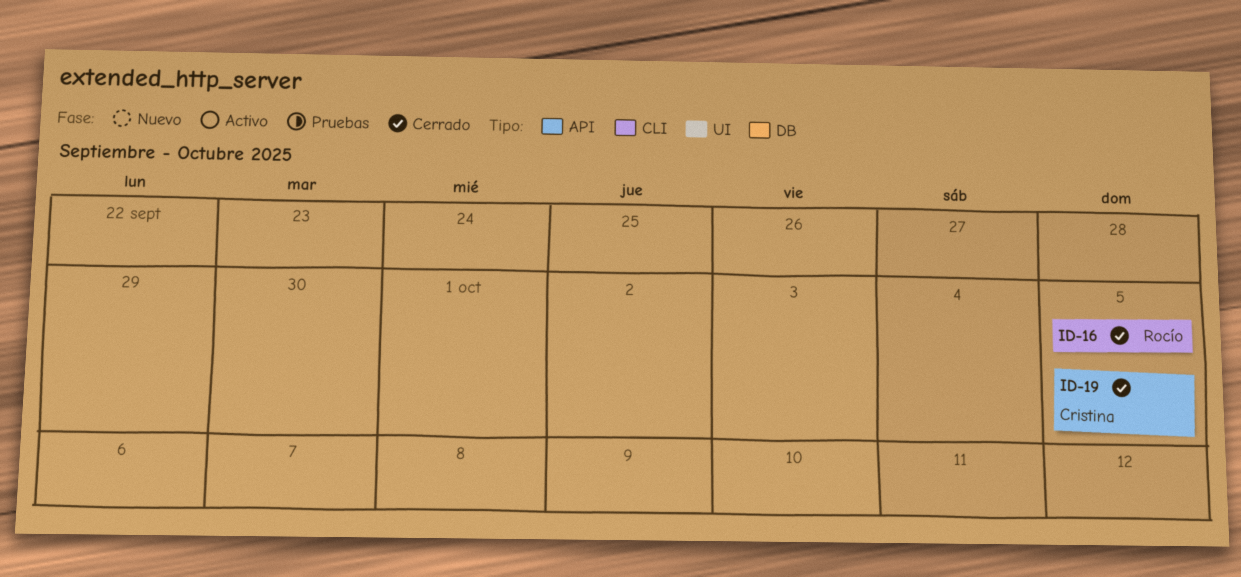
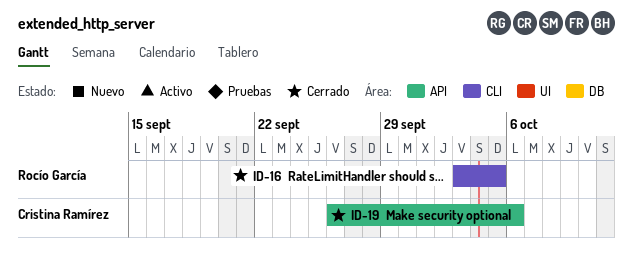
ID-19, due: Oct 5 -> Oct 6

